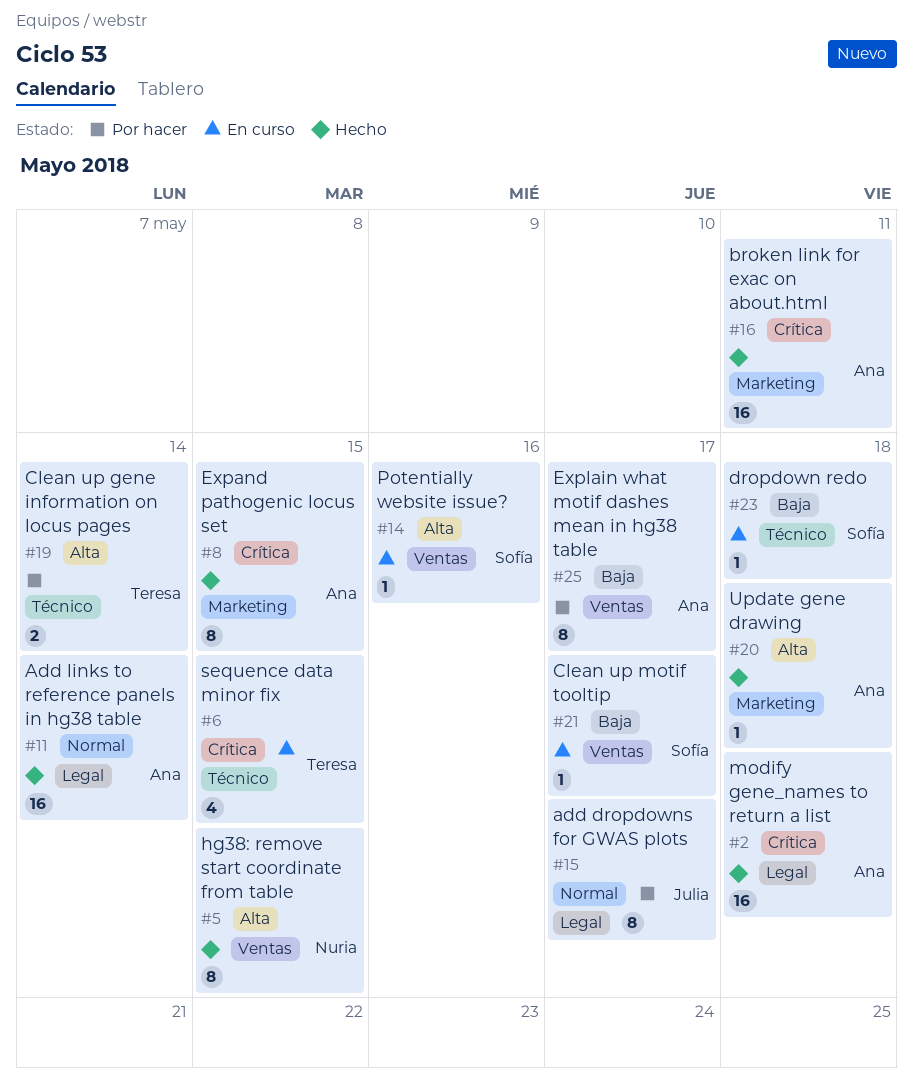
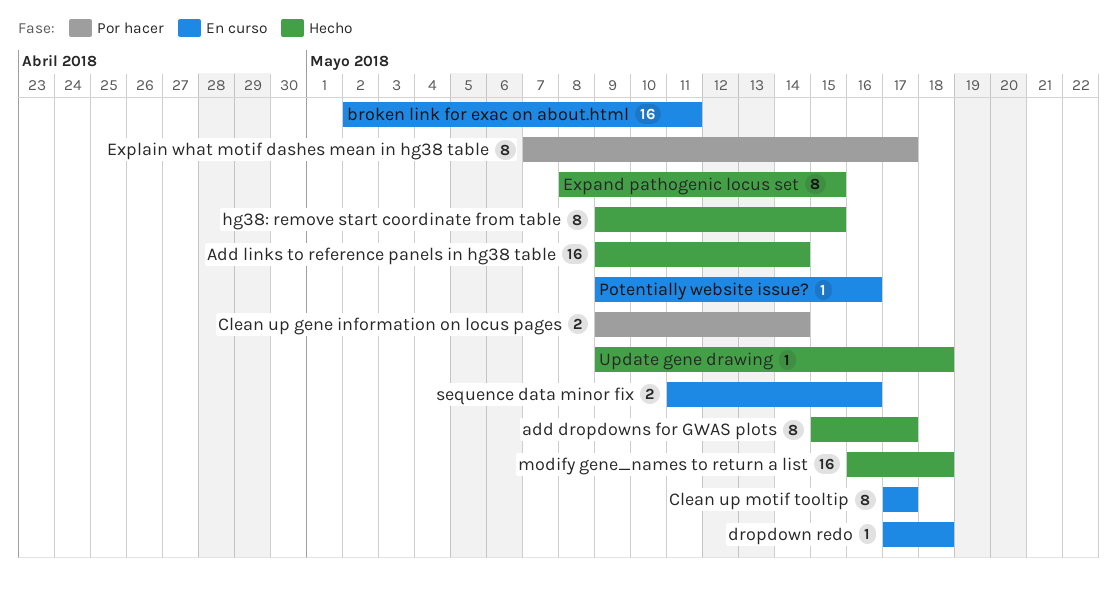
add dropdowns for GWAS plots, status: Por hacer -> Hecho
broken link for exac on about.html, status: Hecho -> En curso
Clean up motif tooltip, estimate: 1 -> 8
sequence data minor fix, estimate: 4 -> 2
sequence data minor fix, due: May 15 -> May 16

